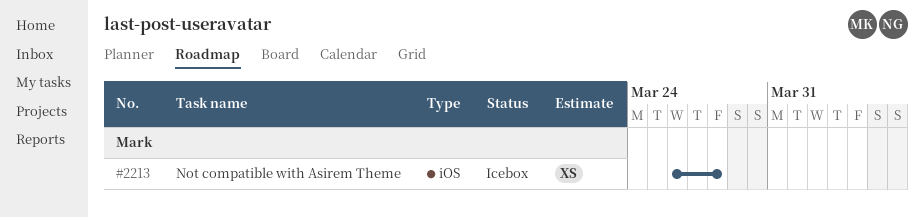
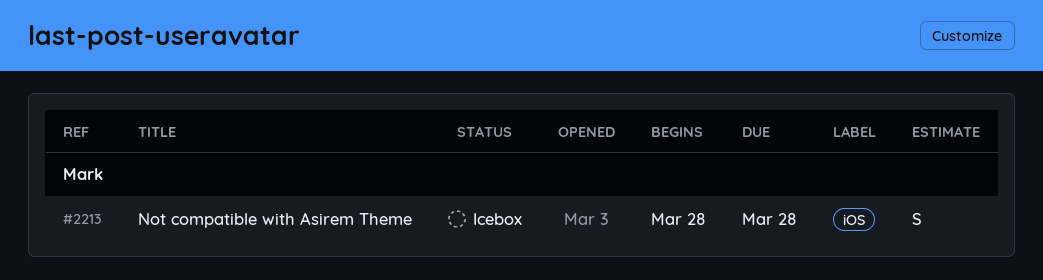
#2213, estimate: XS -> S
#2213, start: Mar 26 -> Mar 28

